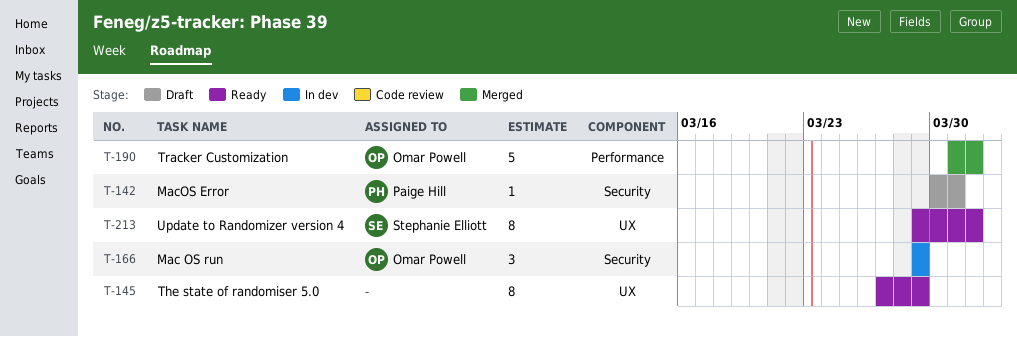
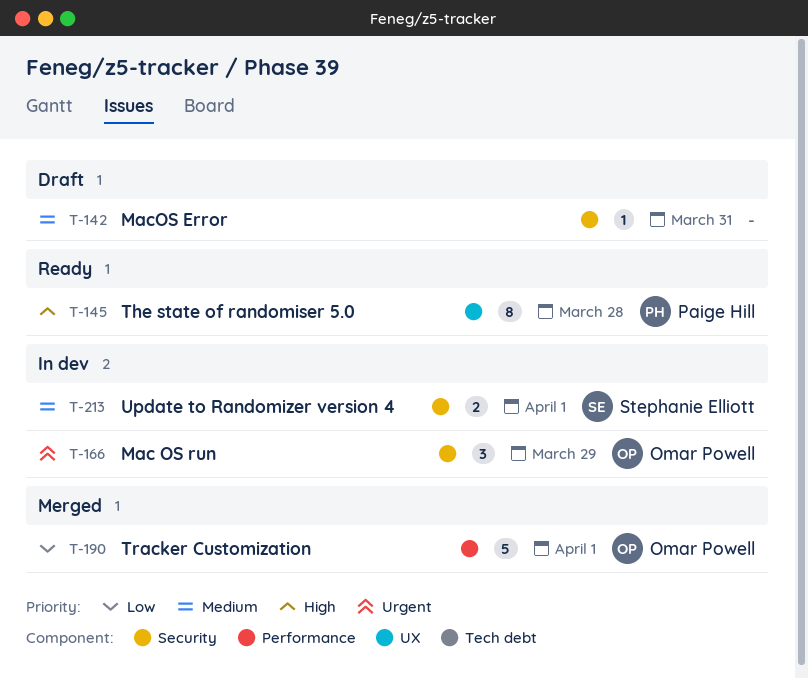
T-142, owner: Paige Hill -> none
T-145, owner: none -> Paige Hill
T-145, due: Mar 29 -> Mar 28
T-213, status: Ready -> In dev
T-213, label: UX -> Security
T-213, estimate: 8 -> 2

